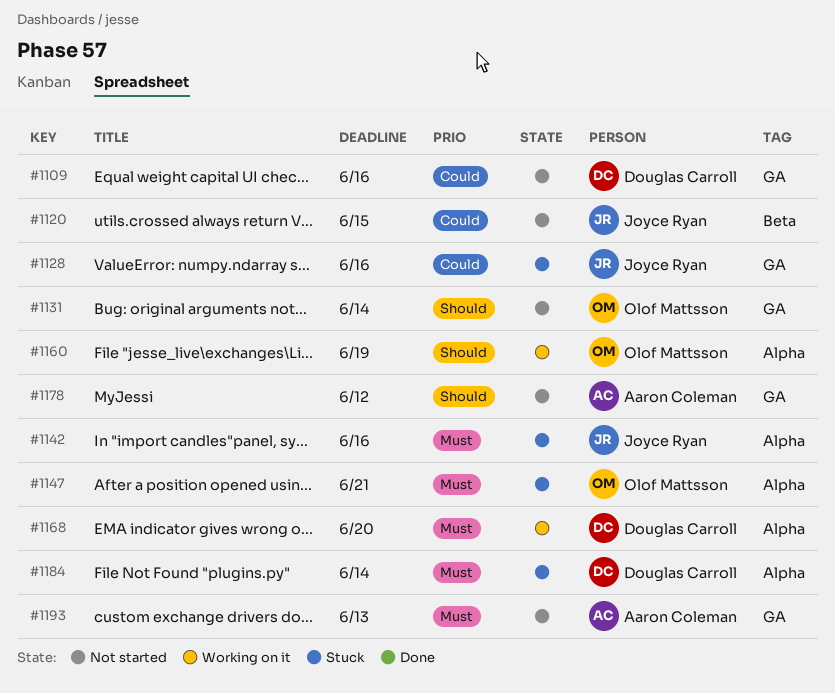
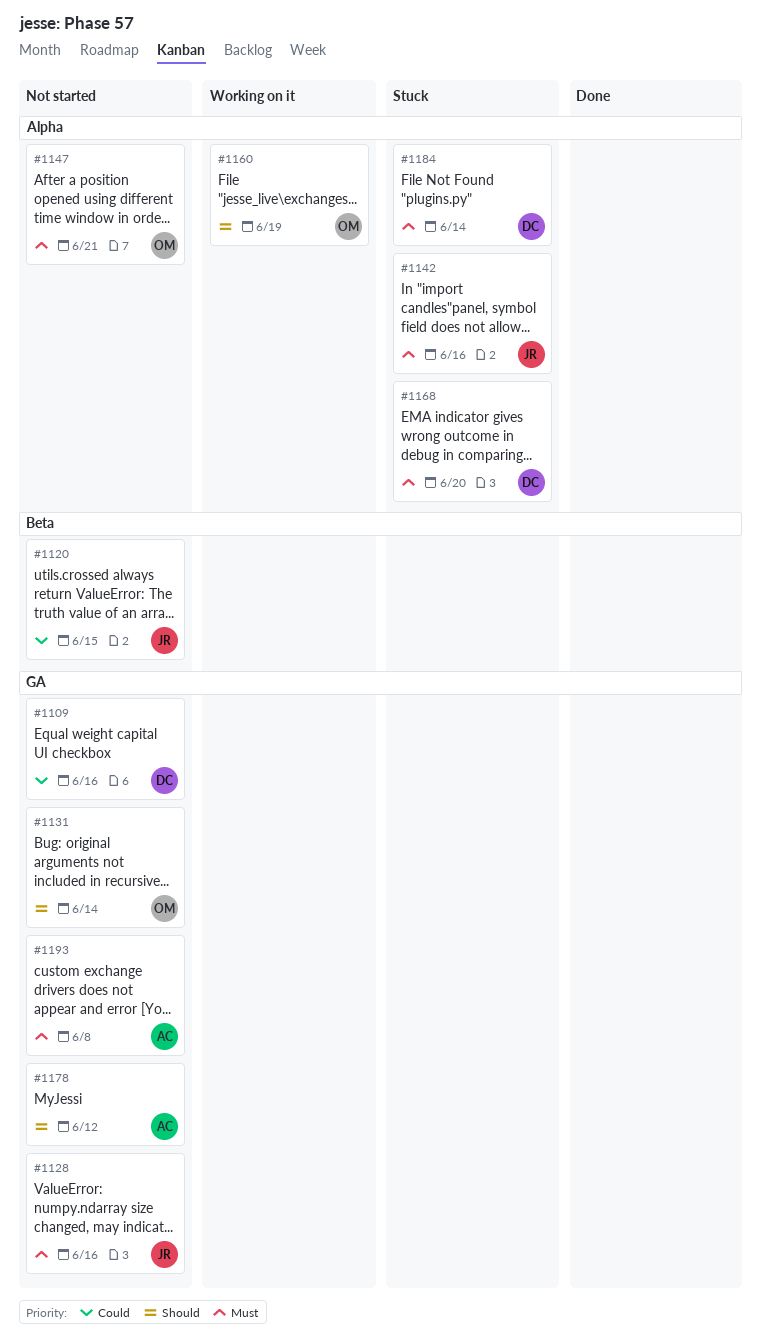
#1128, status: Stuck -> Not started
#1128, priority: Could -> Must
#1147, status: Stuck -> Not started
#1168, status: Working on it -> Stuck
#1193, due: Jun 13 -> Jun 8

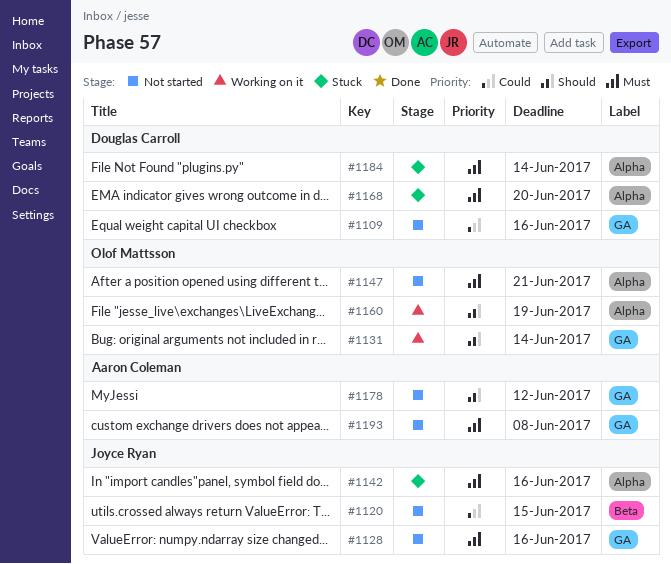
#1131, status: Not started -> Working on it

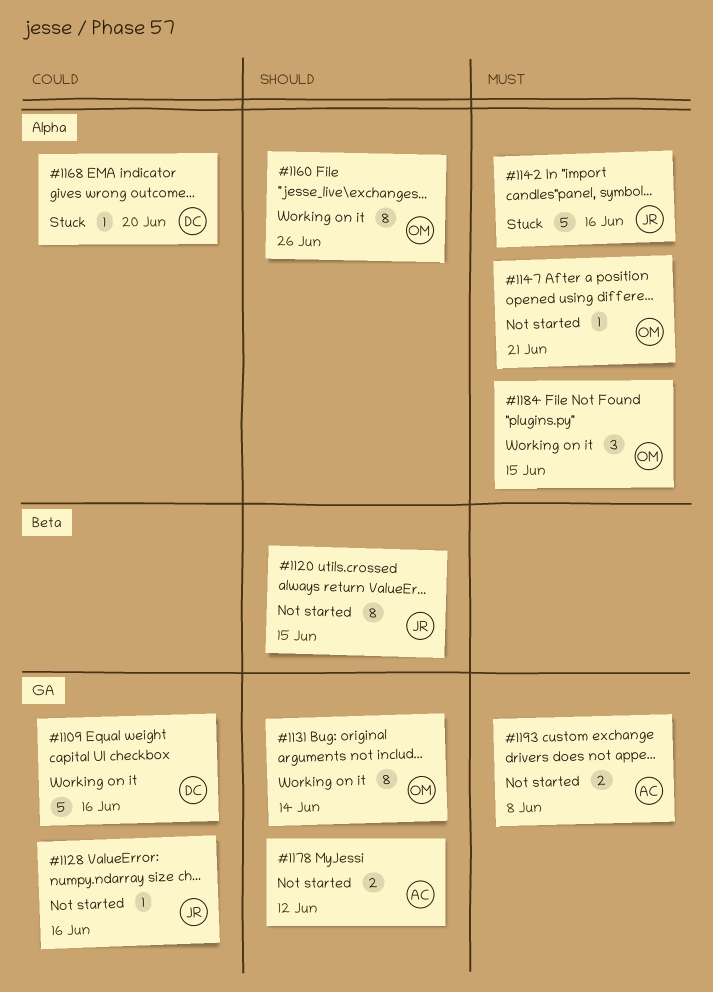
#1109, status: Not started -> Working on it
#1120, priority: Could -> Should
#1128, priority: Must -> Could
#1160, due: Jun 19 -> Jun 26
#1168, priority: Must -> Could
#1184, status: Stuck -> Working on it
#1184, owner: Douglas Carroll -> Olof Mattsson
#1184, due: Jun 14 -> Jun 15

